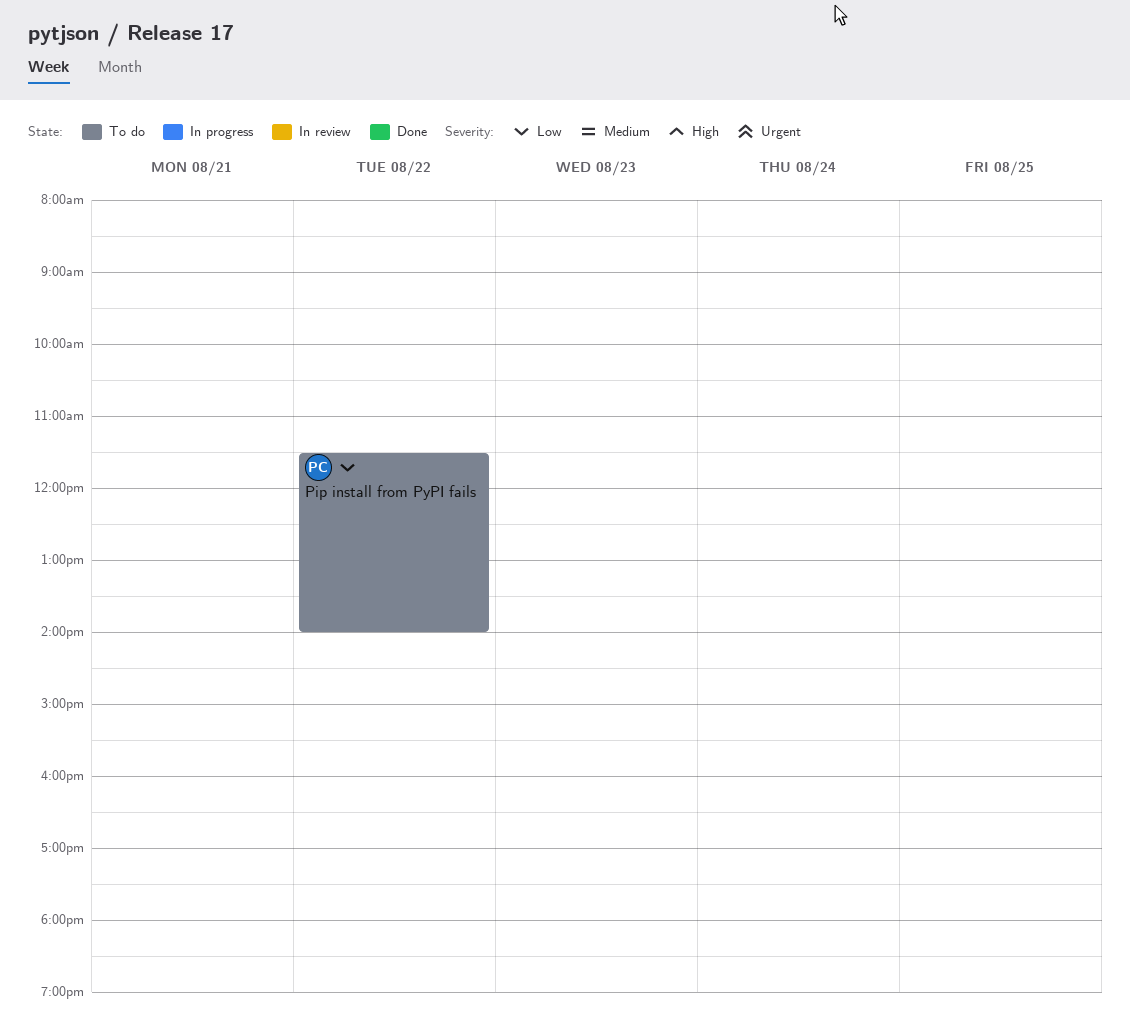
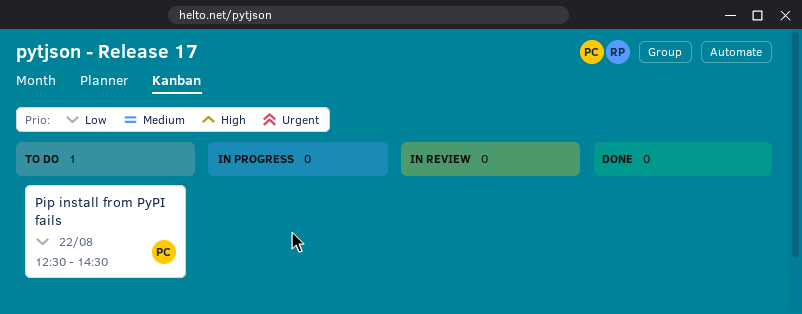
Pip install from PyPI fails, begins: 11:30 -> 12:30
Pip install from PyPI fails, ends: 14:00 -> 14:30

